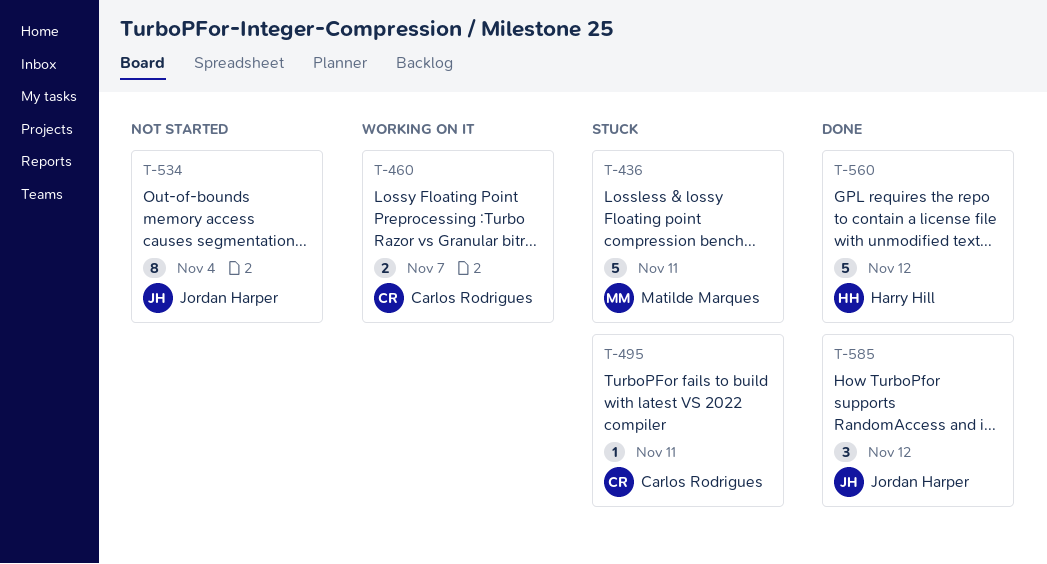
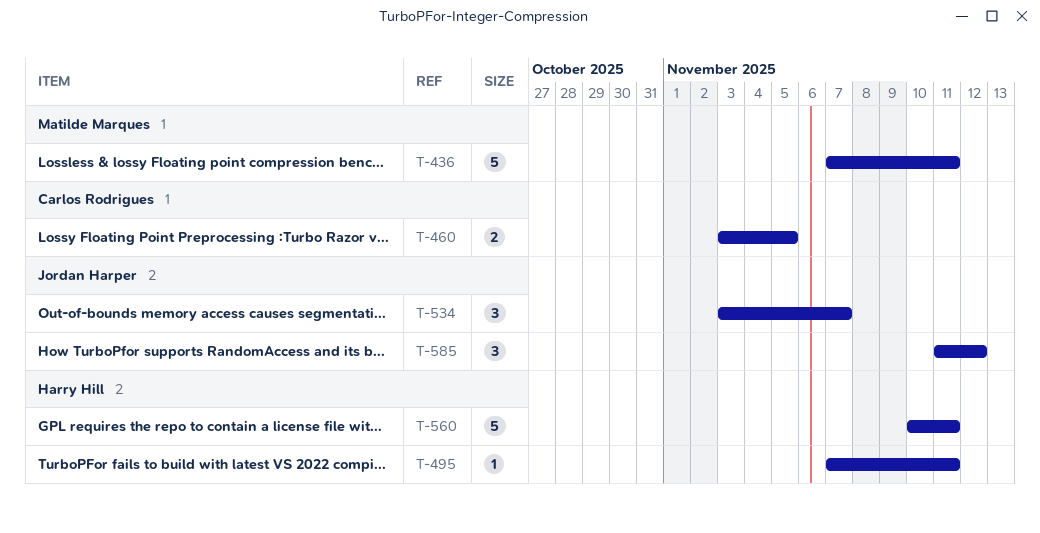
T-460, due: Nov 7 -> Nov 5
T-495, owner: Carlos Rodrigues -> Harry Hill
T-534, estimate: 8 -> 3
T-534, due: Nov 4 -> Nov 7
T-560, due: Nov 12 -> Nov 11

